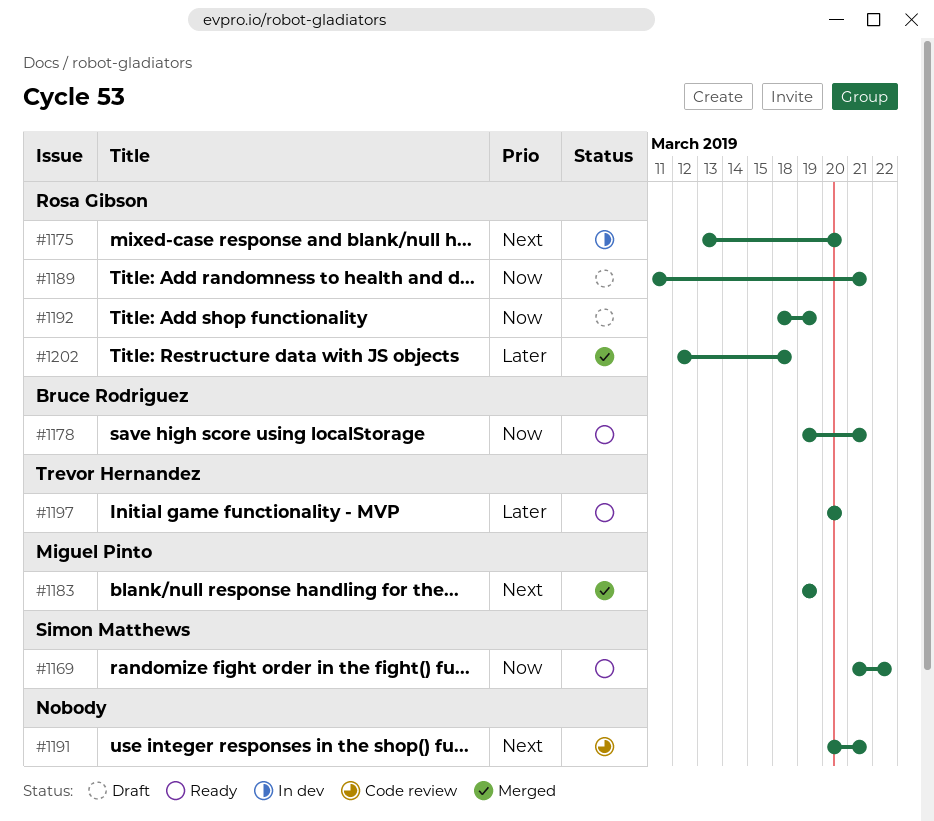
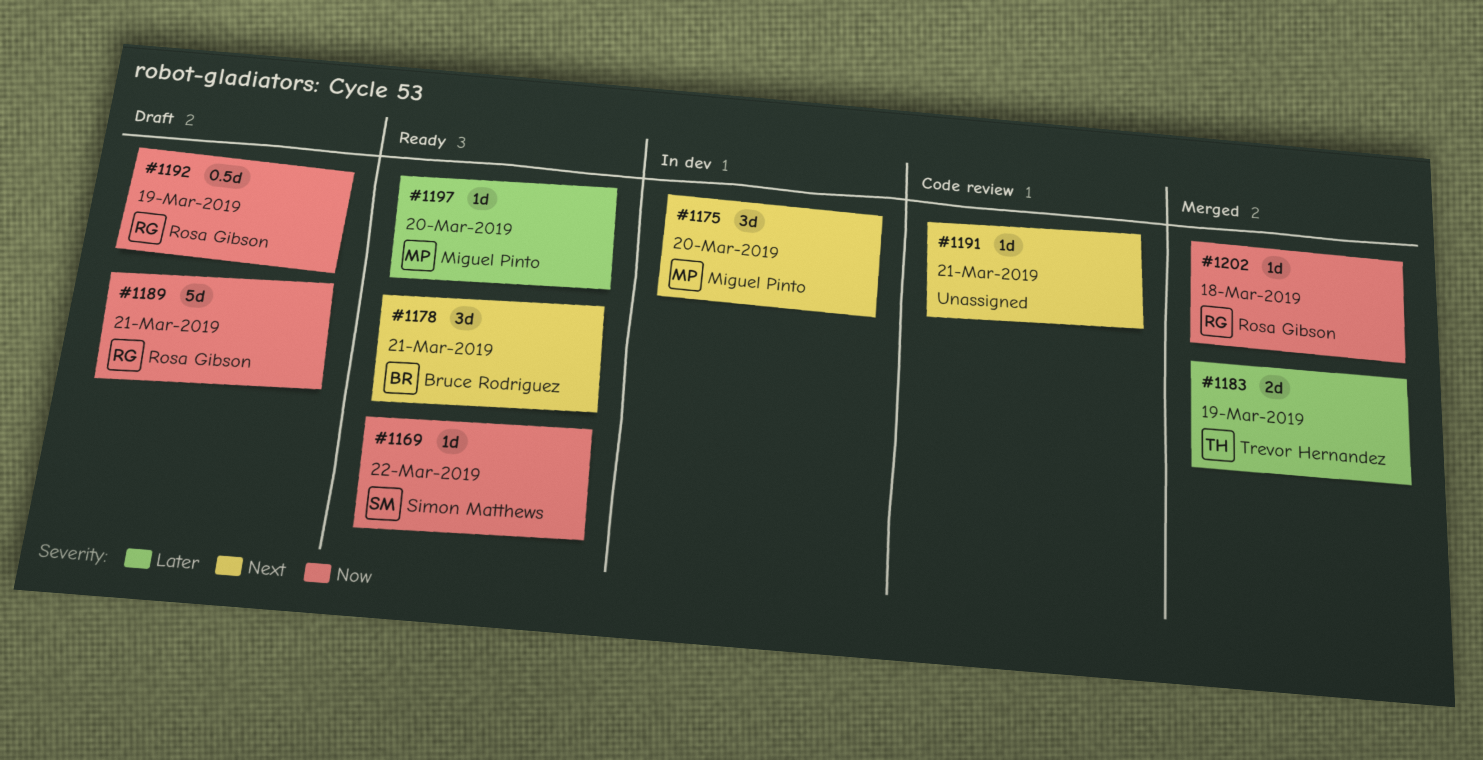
#1175, owner: Rosa Gibson -> Miguel Pinto
#1178, priority: Now -> Next
#1183, owner: Miguel Pinto -> Trevor Hernandez
#1183, priority: Next -> Later
#1197, owner: Trevor Hernandez -> Miguel Pinto
#1202, priority: Later -> Now

